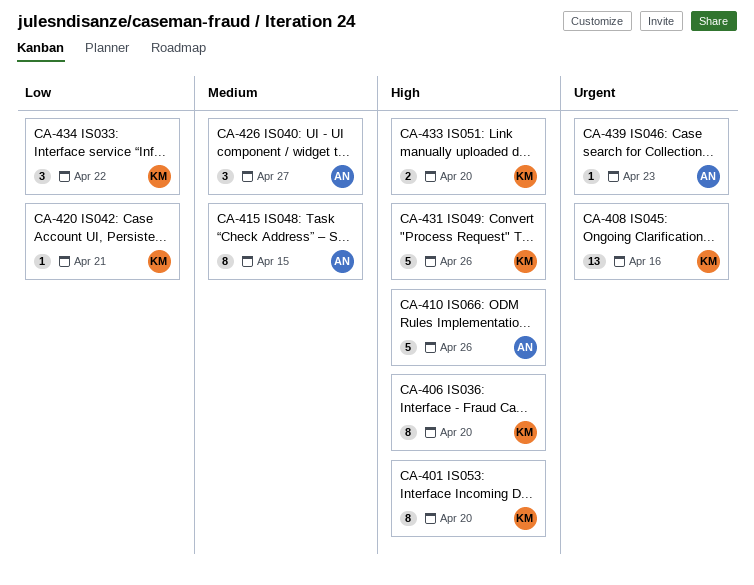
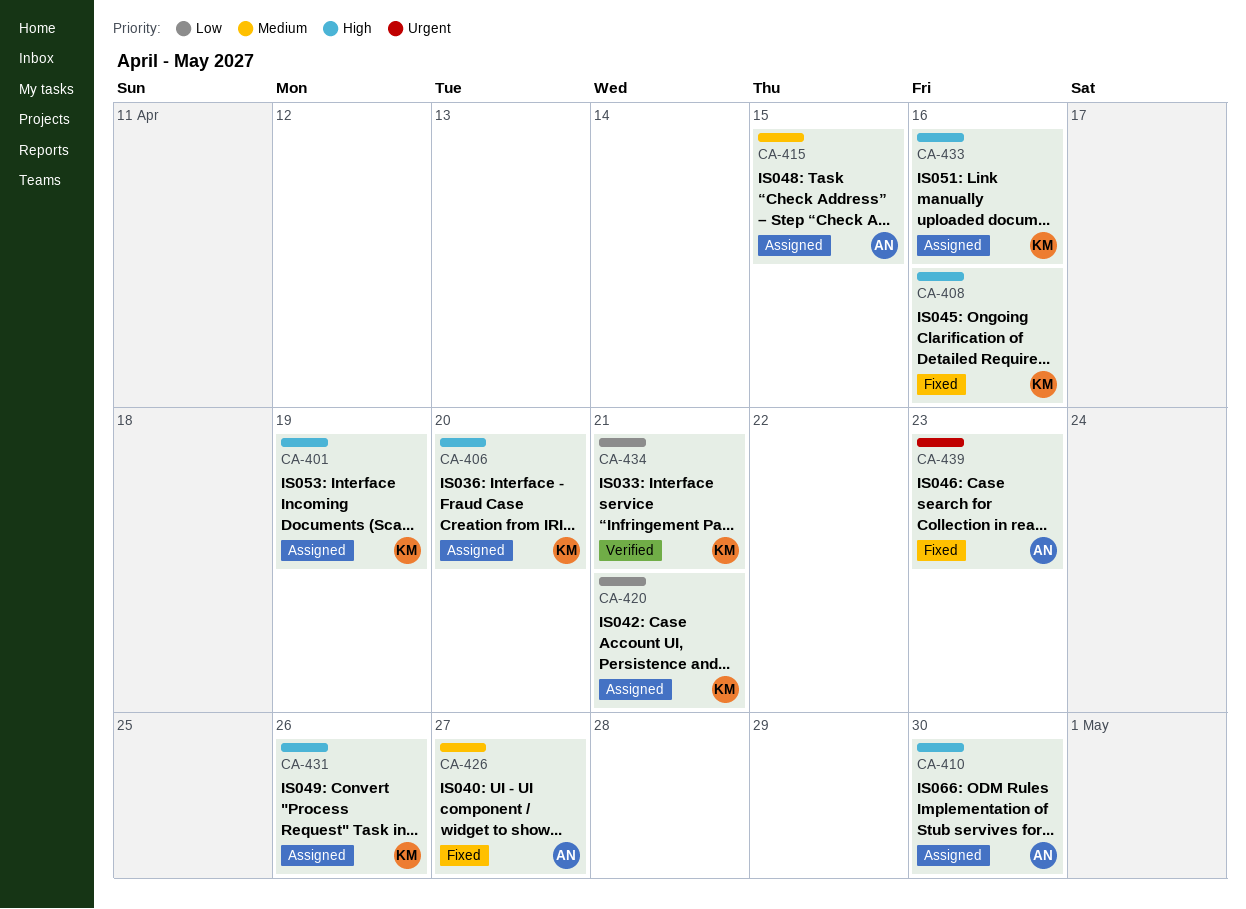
CA-401, due: Apr 20 -> Apr 19
CA-408, priority: Urgent -> High
CA-410, due: Apr 26 -> Apr 30
CA-433, due: Apr 20 -> Apr 16
CA-434, due: Apr 22 -> Apr 21

